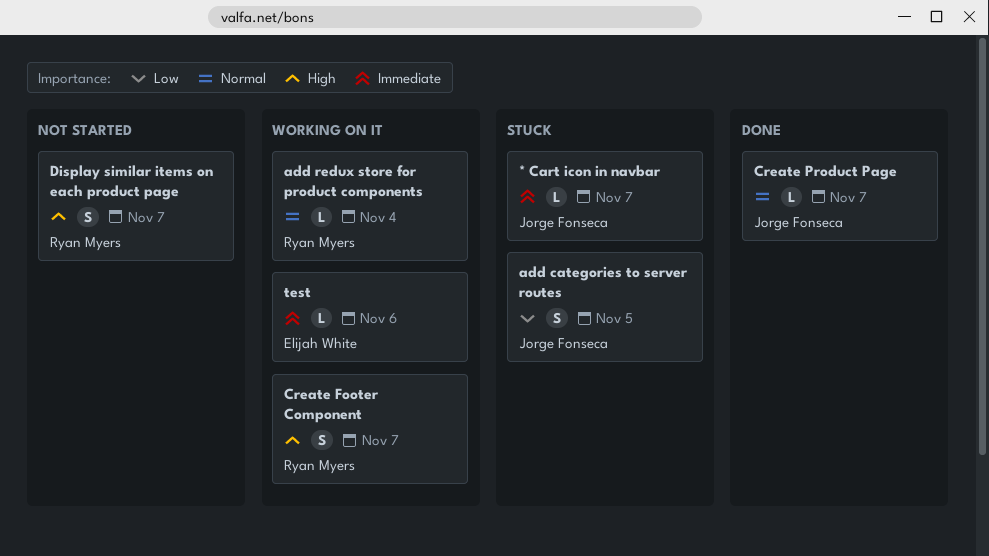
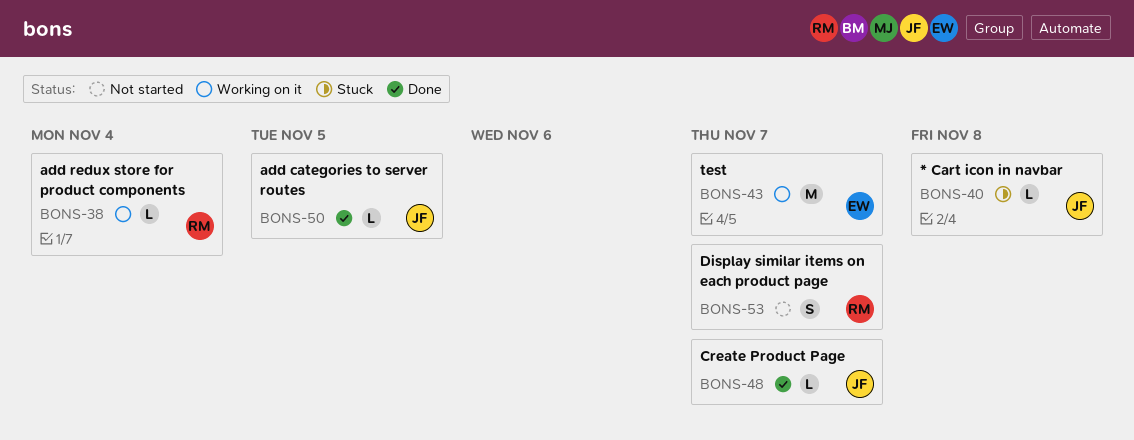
* Cart icon in navbar, due: Nov 7 -> Nov 8
add categories to server routes, status: Stuck -> Done
add categories to server routes, estimate: S -> L
Create Footer Component: present -> none
test, estimate: L -> M
test, due: Nov 6 -> Nov 7

